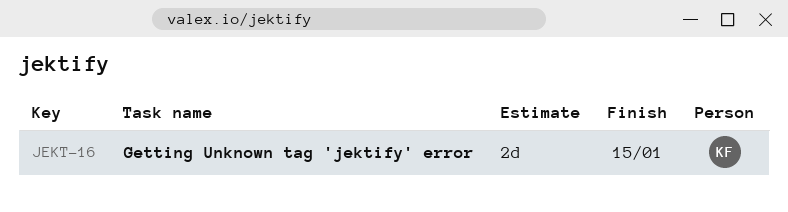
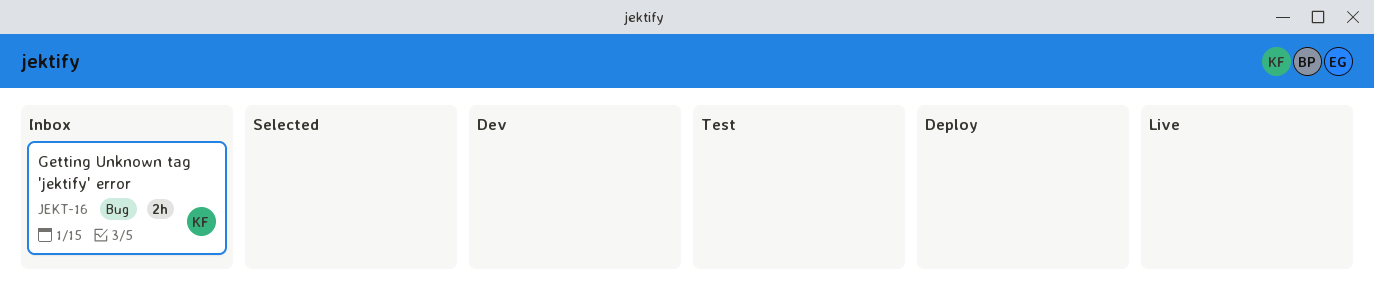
JEKT-16, estimate: 2d -> 2h

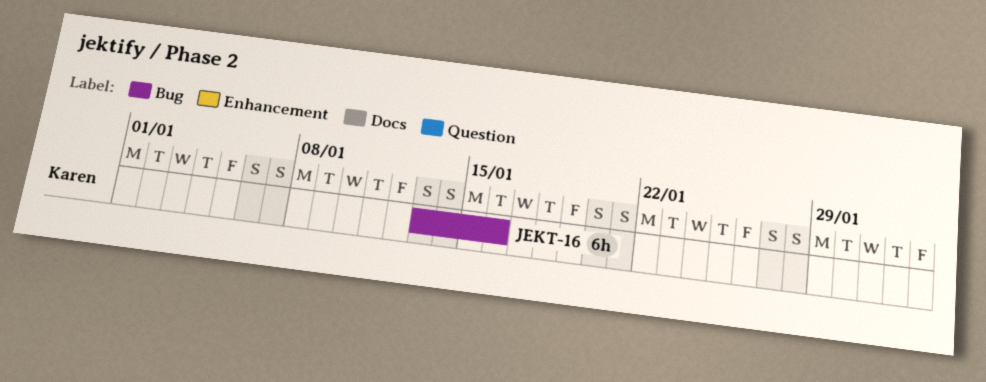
JEKT-16, estimate: 2h -> 6h
JEKT-16, due: Jan 15 -> Jan 16

